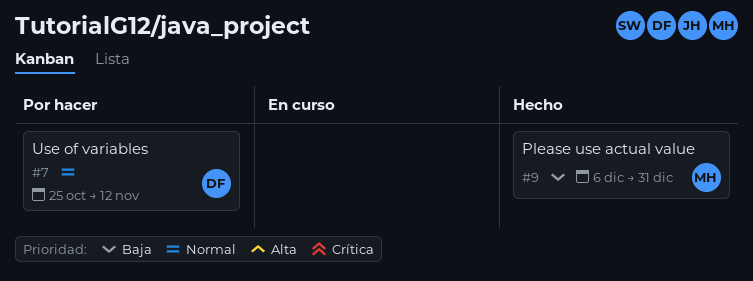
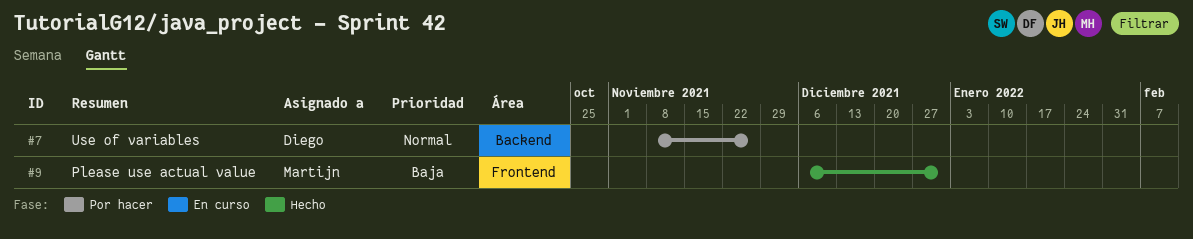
#7, start: Oct 25 -> Nov 8
#7, due: Nov 12 -> Nov 26

